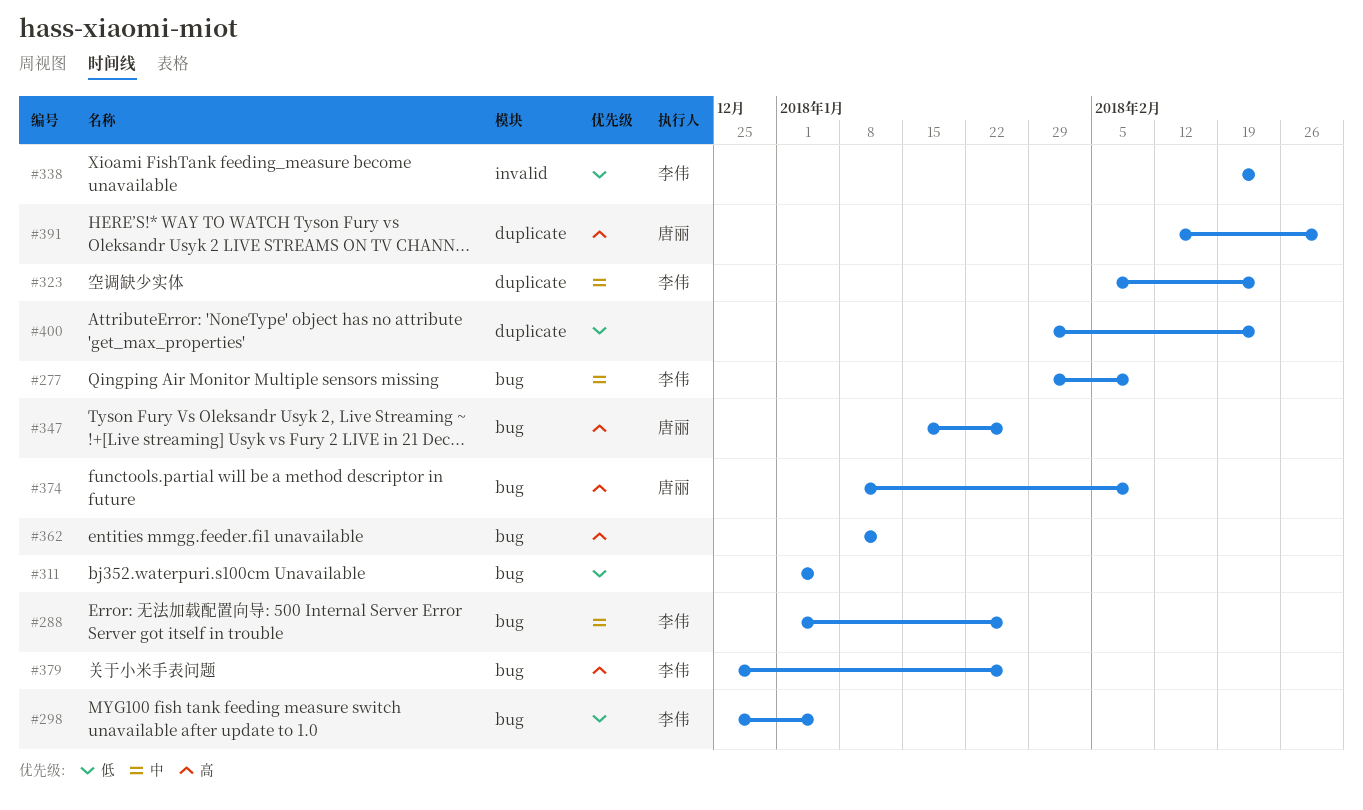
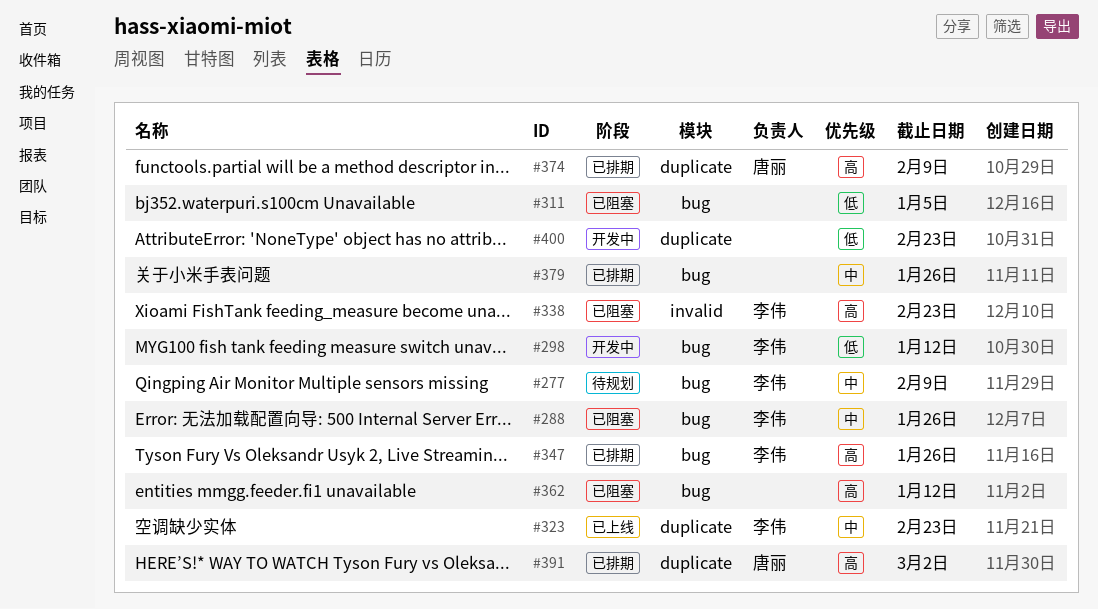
#298, due: Jan 5 -> Jan 12
#338, priority: 低 -> 高
#347, owner: 唐丽 -> 李伟
#374, label: bug -> duplicate
#379, owner: 李伟 -> none
#379, priority: 高 -> 中

